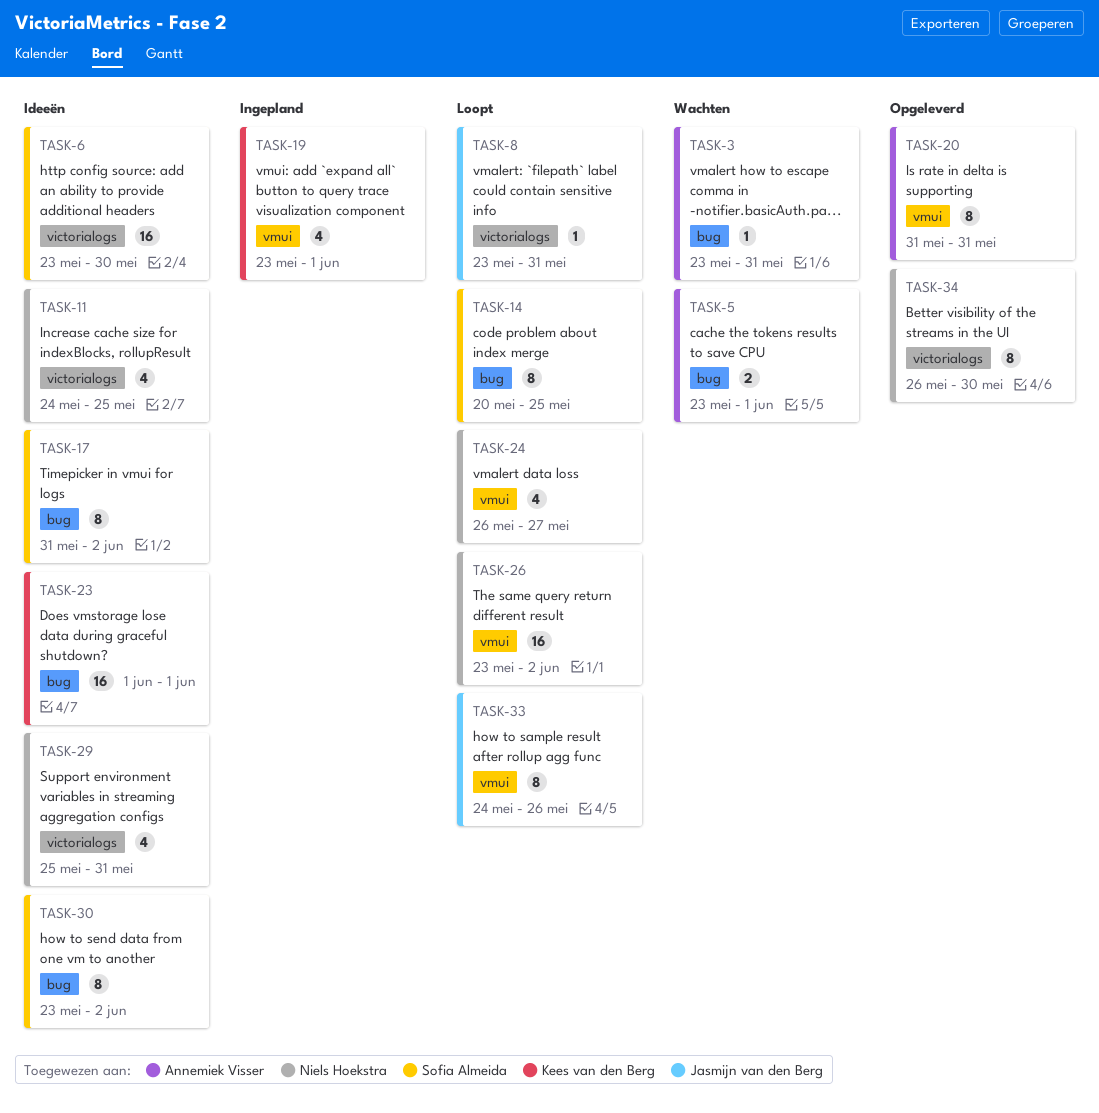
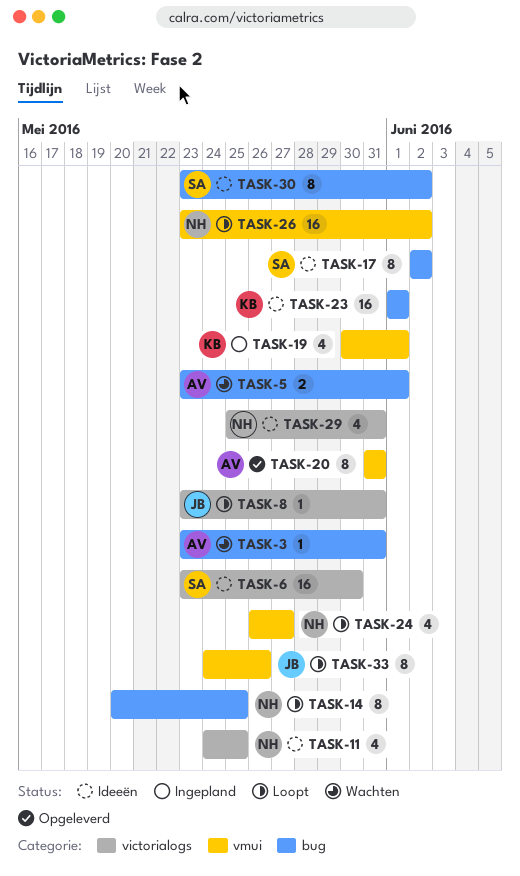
TASK-14, owner: Sofia Almeida -> Niels Hoekstra
TASK-17, start: May 31 -> Jun 2
TASK-19, start: May 23 -> May 30
TASK-34: present -> none

